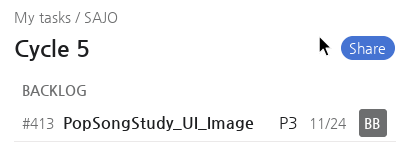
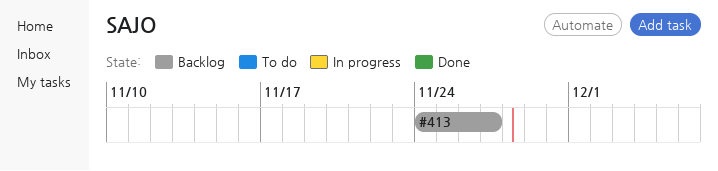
#413, due: Nov 24 -> Nov 27

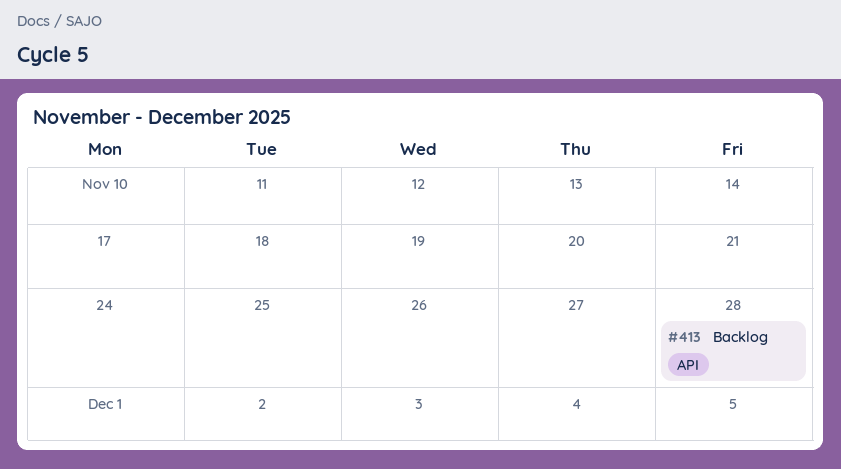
#413, due: Nov 27 -> Nov 28

